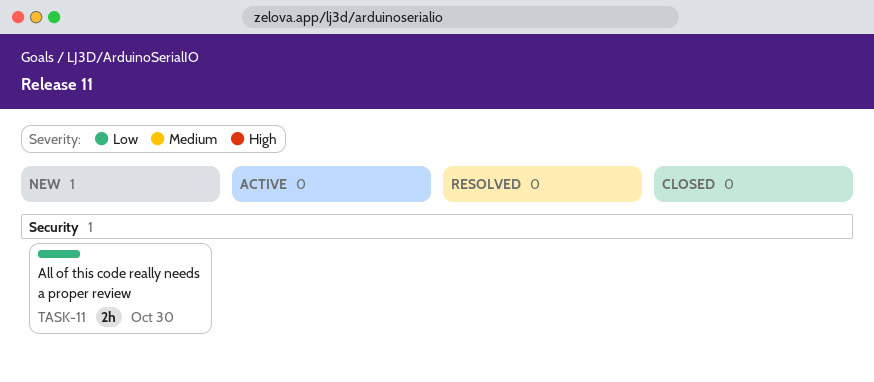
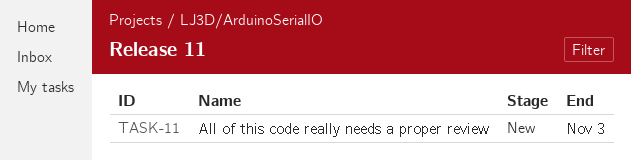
TASK-11, due: Oct 30 -> Nov 3

